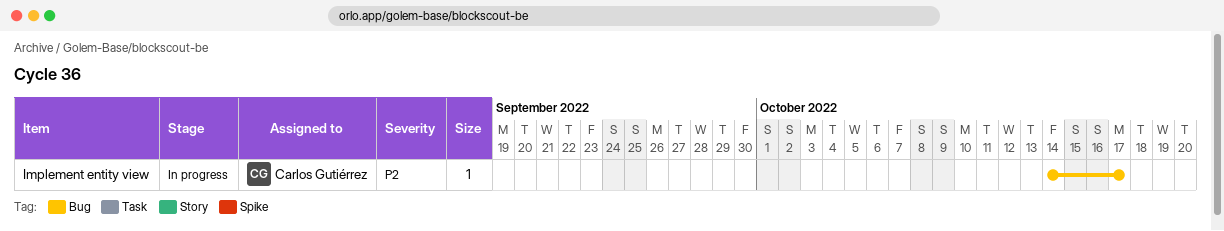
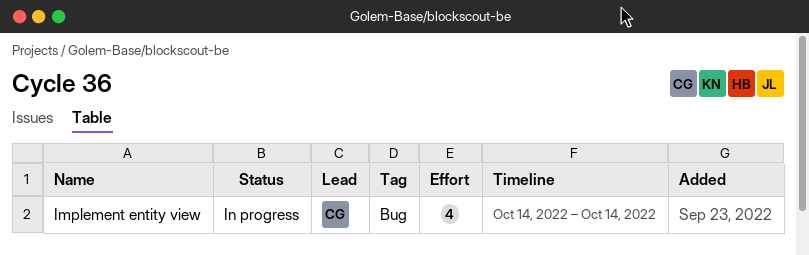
Implement entity view, estimate: 1 -> 4
Implement entity view, due: Oct 17 -> Oct 14

